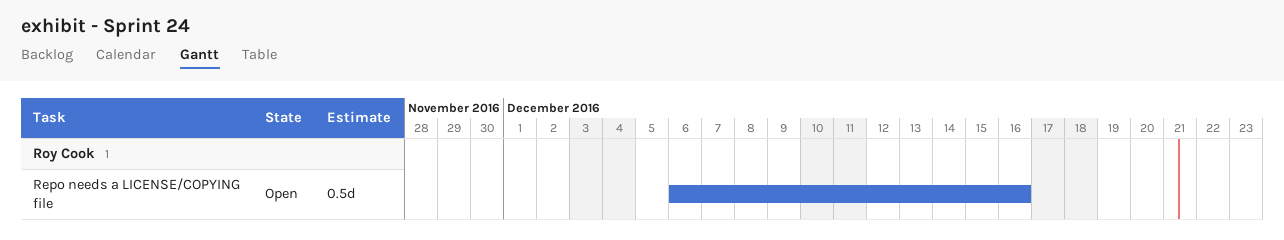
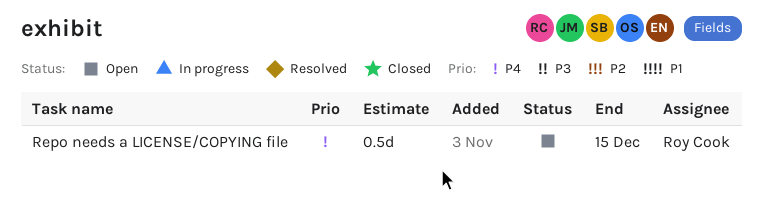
Repo needs a LICENSE/COPYING file, due: Dec 16 -> Dec 15

